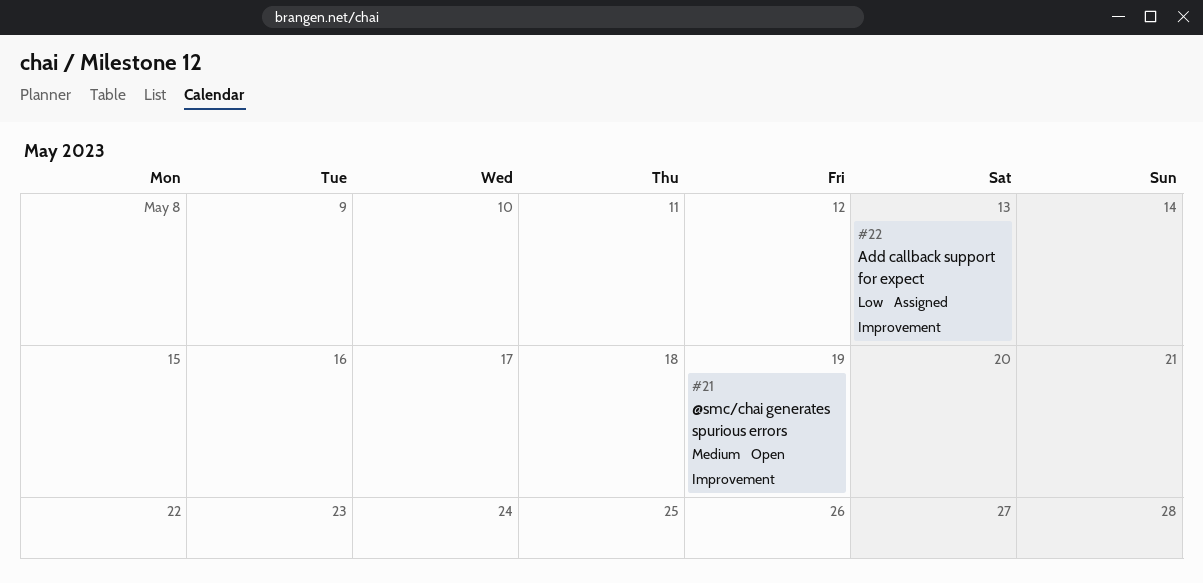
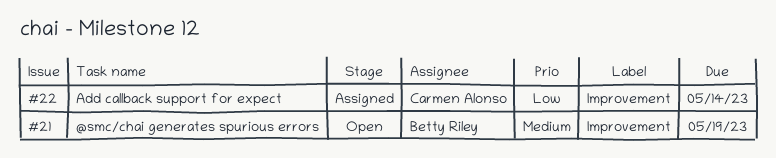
#22, due: May 13 -> May 14

